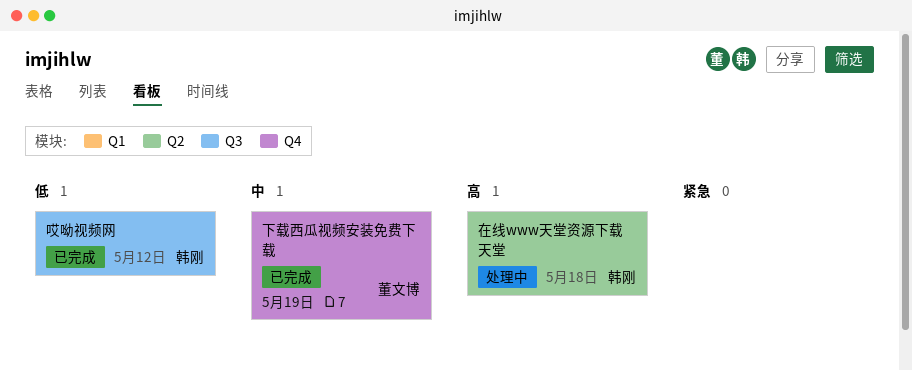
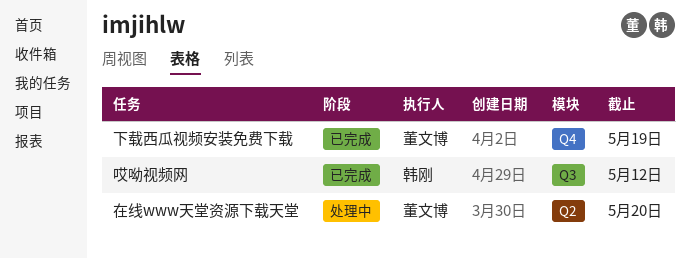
在线www天堂资源下载天堂, owner: 韩刚 -> 董文博
在线www天堂资源下载天堂, due: May 18 -> May 20

